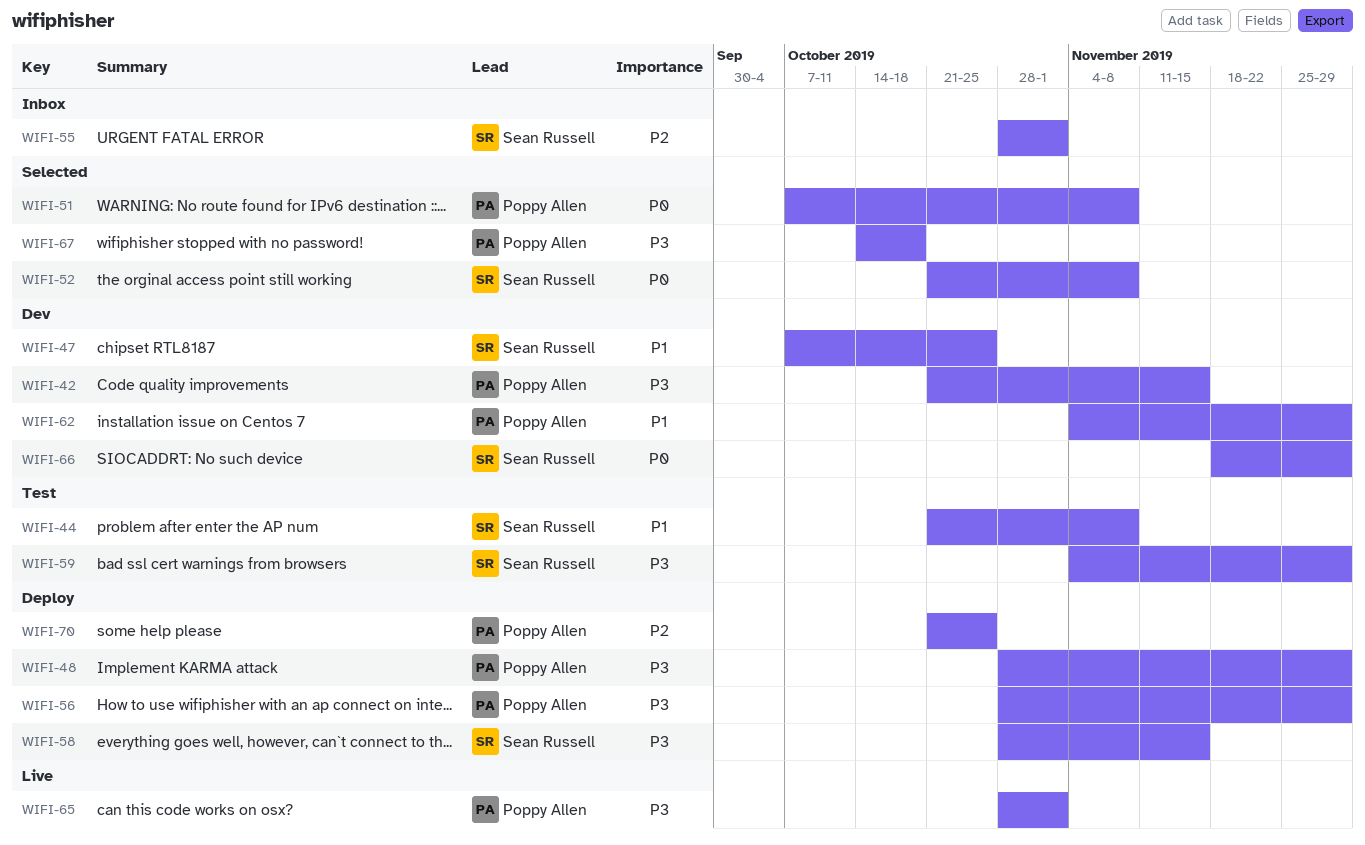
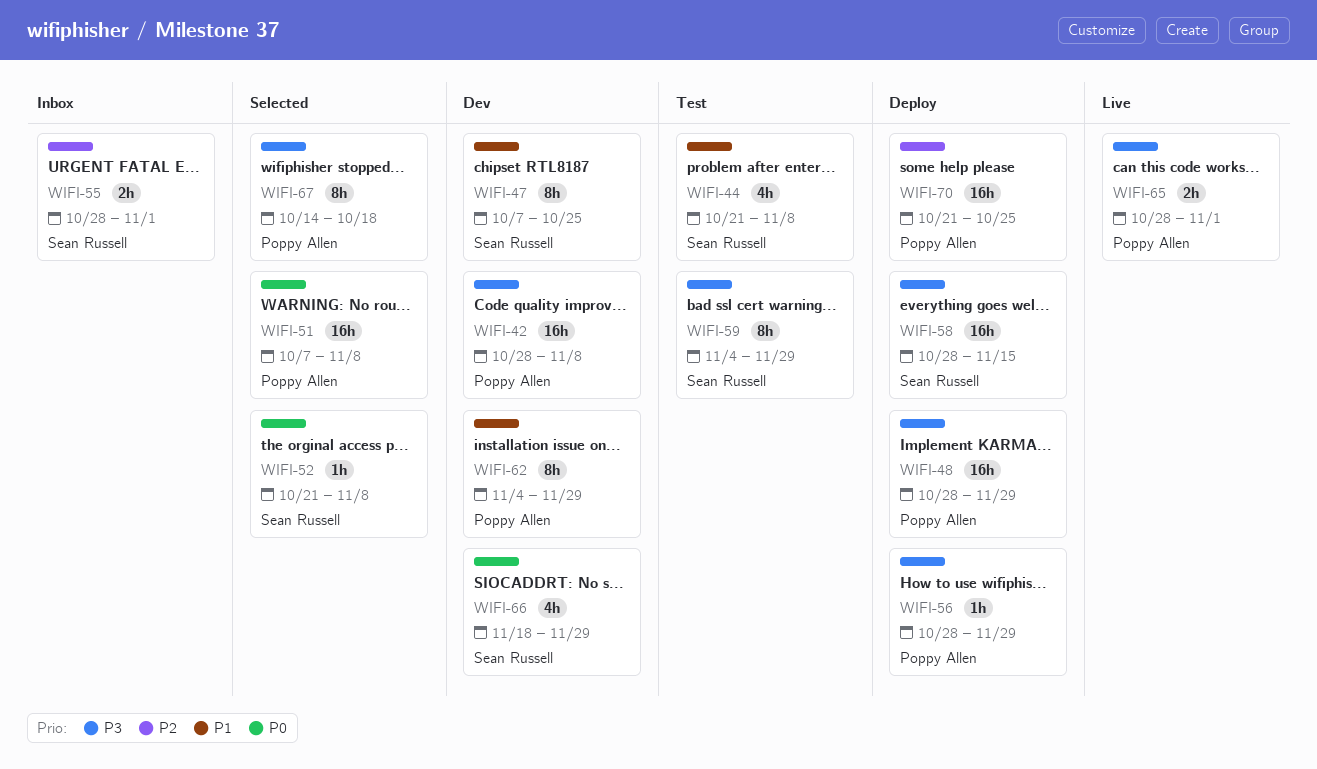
WIFI-42, start: Oct 21 -> Oct 28
WIFI-42, due: Nov 15 -> Nov 8

